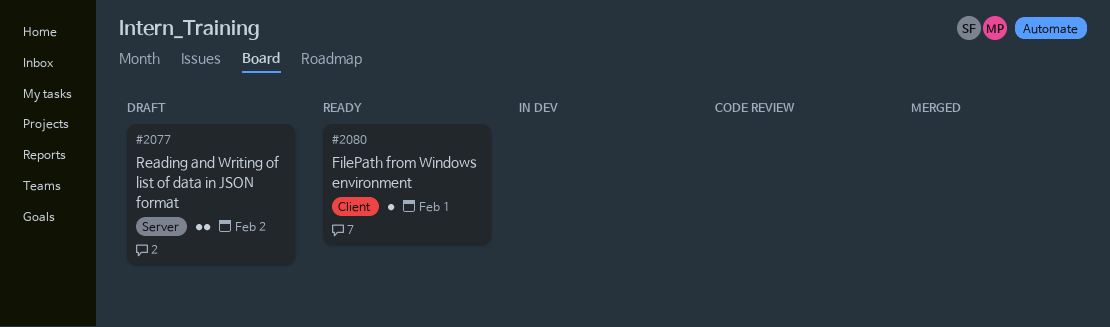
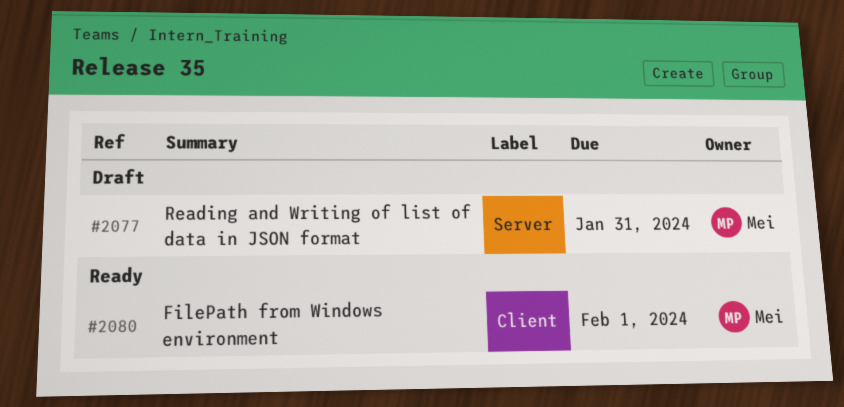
#2077, due: Feb 2 -> Jan 31

